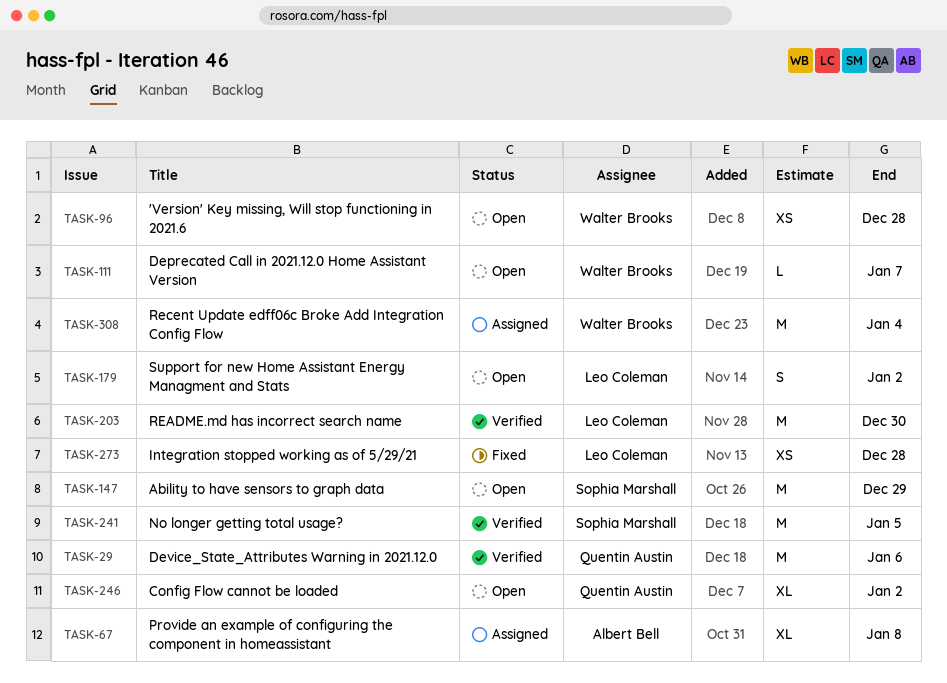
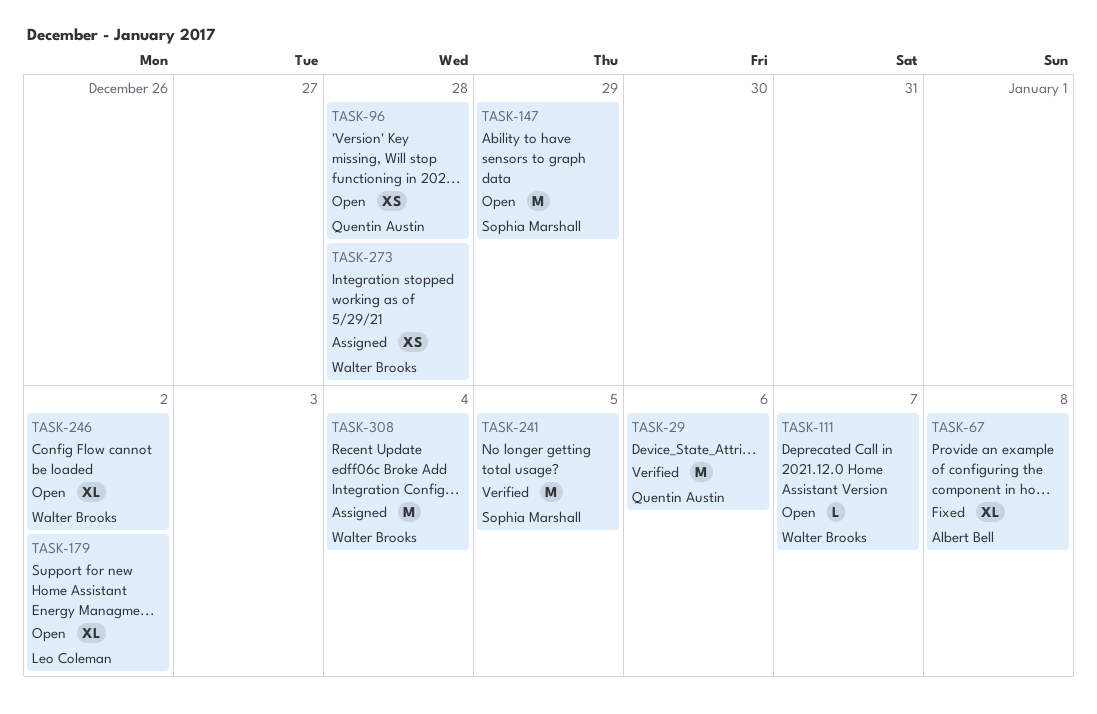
TASK-67, status: Assigned -> Fixed
TASK-96, owner: Walter Brooks -> Quentin Austin
TASK-179, estimate: S -> XL
TASK-203: present -> none
TASK-246, owner: Quentin Austin -> Walter Brooks
TASK-273, status: Fixed -> Assigned
TASK-273, owner: Leo Coleman -> Walter Brooks

